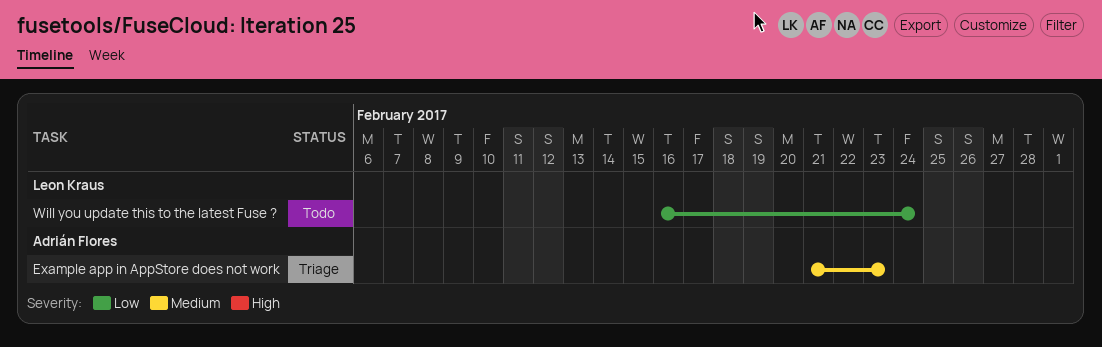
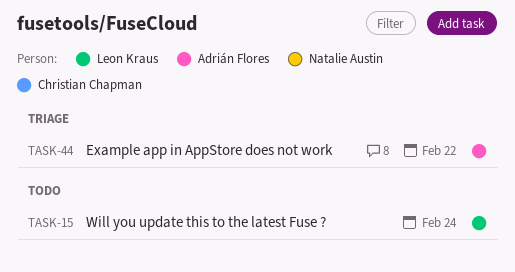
Example app in AppStore does not work, due: Feb 23 -> Feb 22

